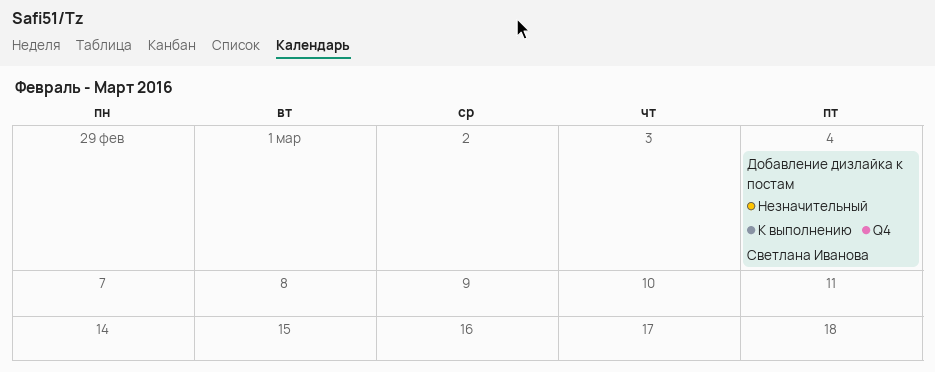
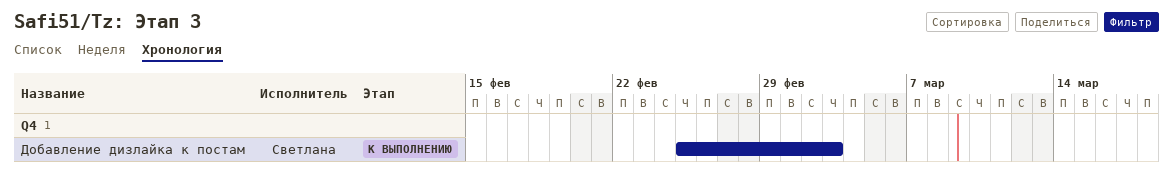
Добавление дизлайка к постам, due: Mar 4 -> Mar 3

